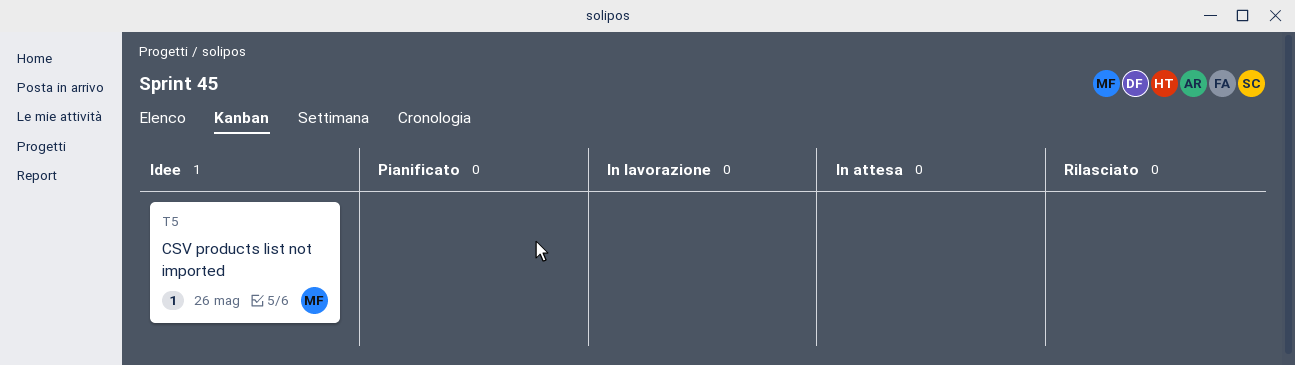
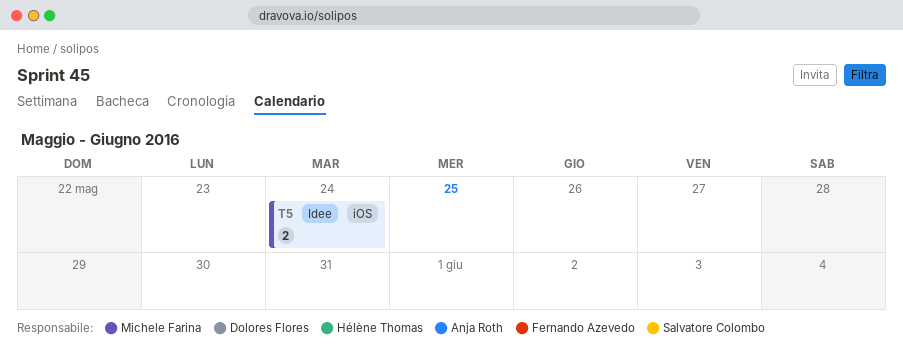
T5, estimate: 1 -> 2
T5, due: May 26 -> May 24

